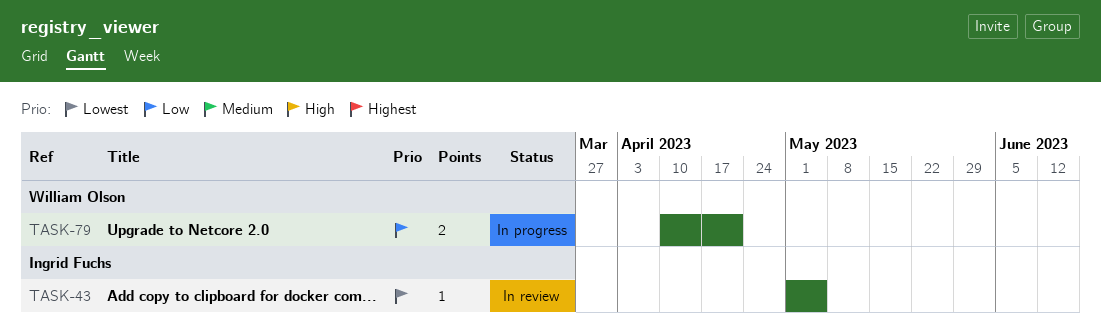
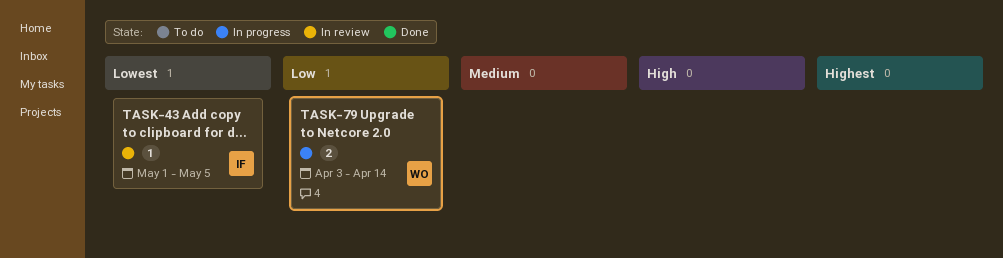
TASK-79, start: Apr 10 -> Apr 3
TASK-79, due: Apr 21 -> Apr 14

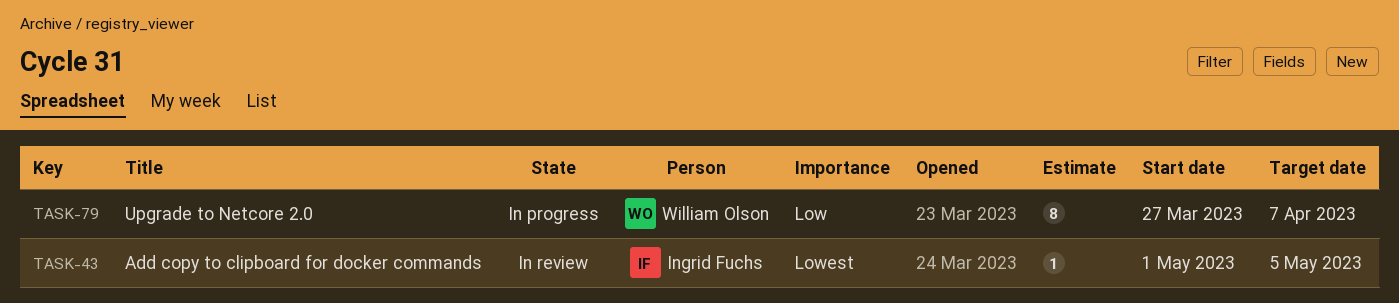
TASK-79, estimate: 2 -> 8
TASK-79, start: Apr 3 -> Mar 27
TASK-79, due: Apr 14 -> Apr 7

